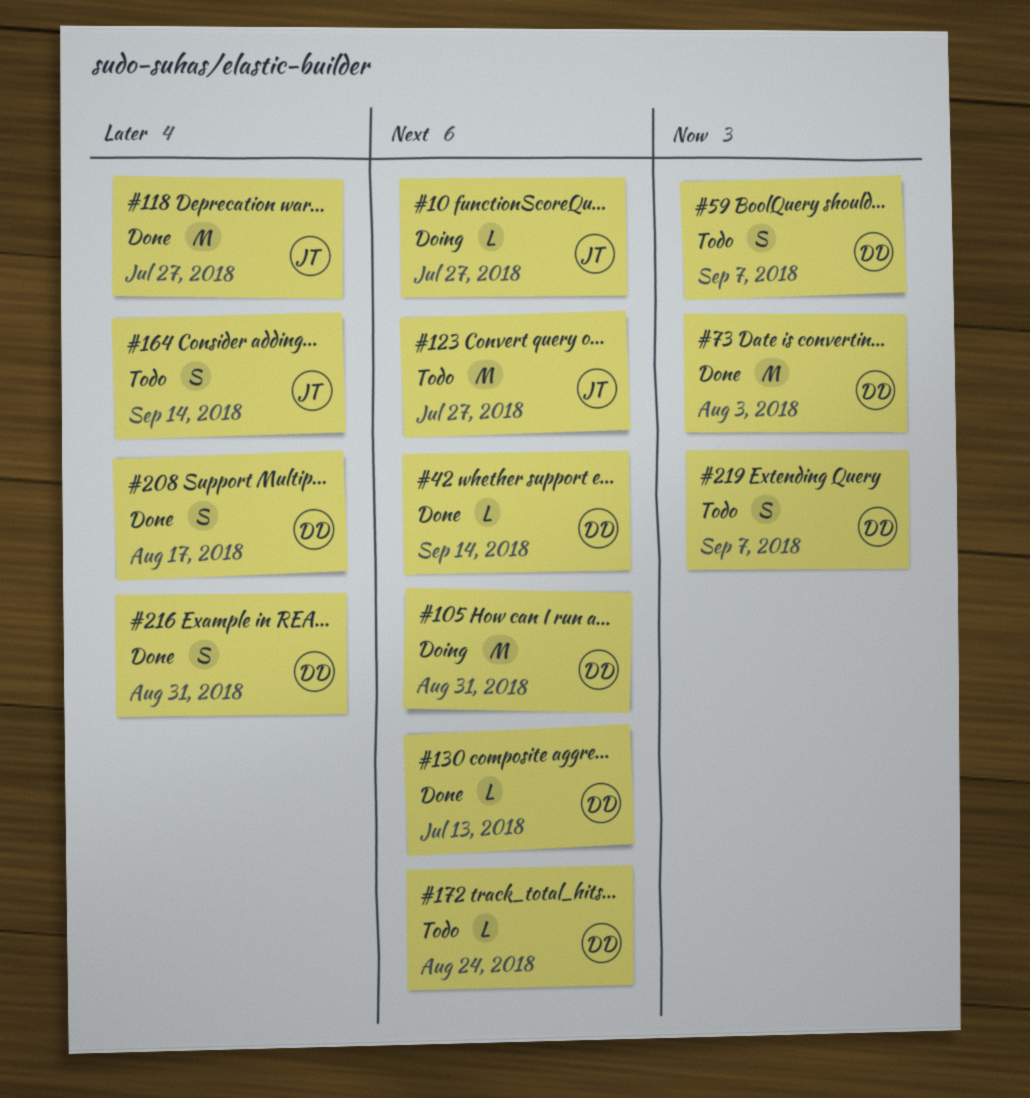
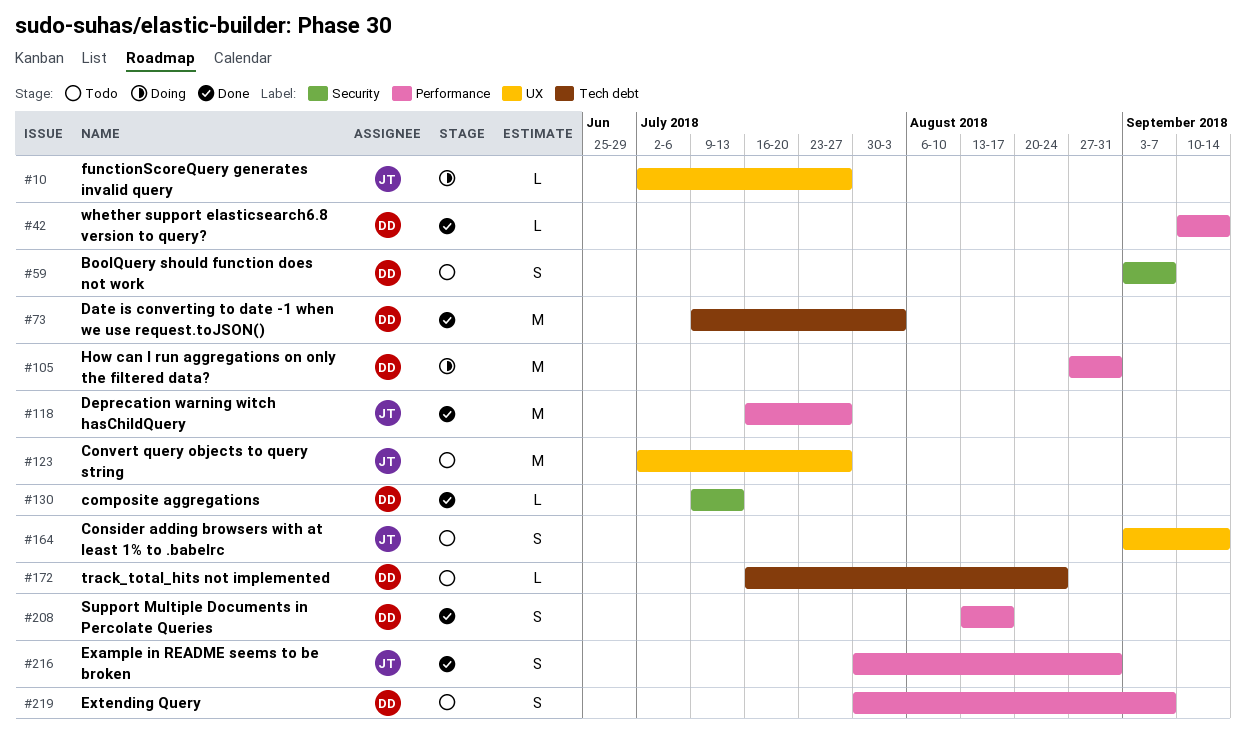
#216, owner: DD -> JT

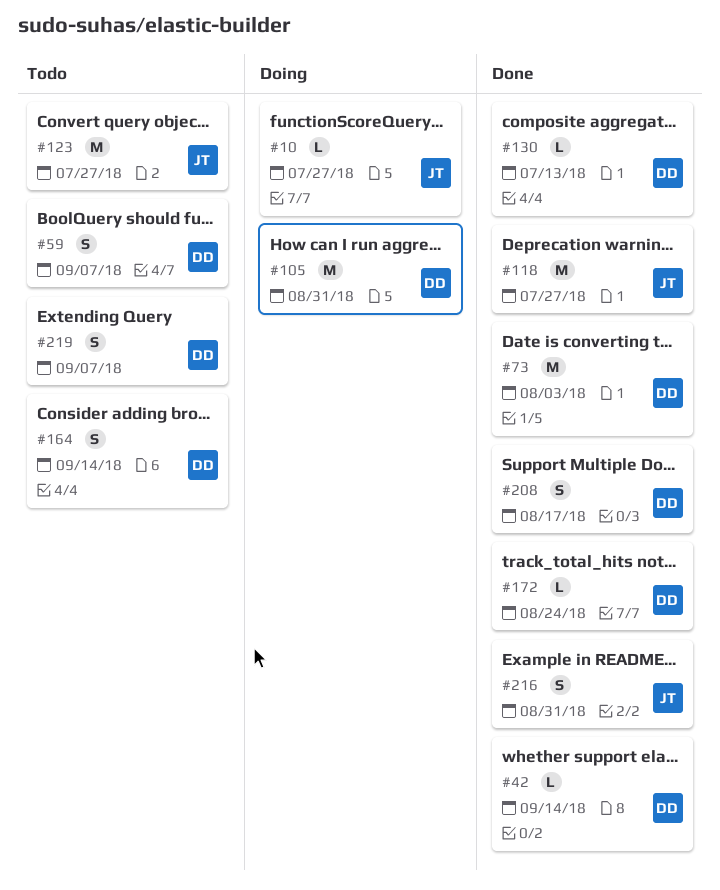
#164, owner: JT -> DD
#172, status: Todo -> Done

